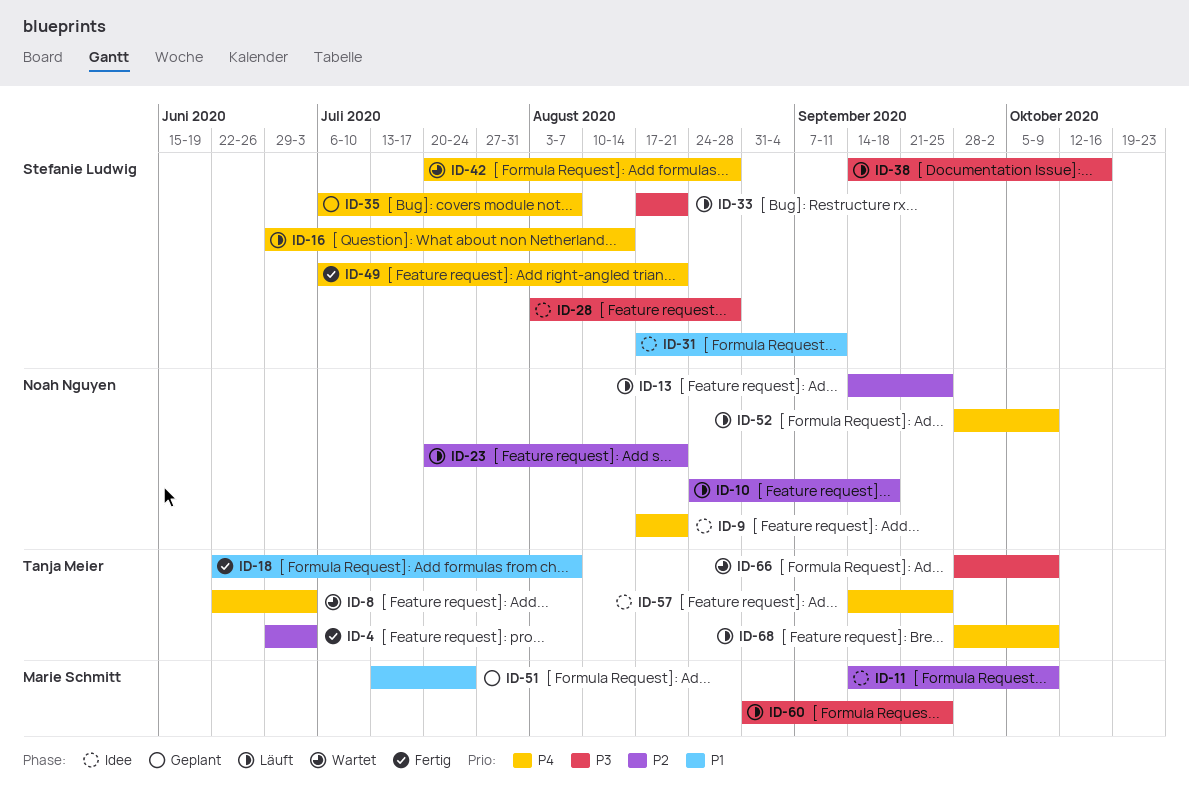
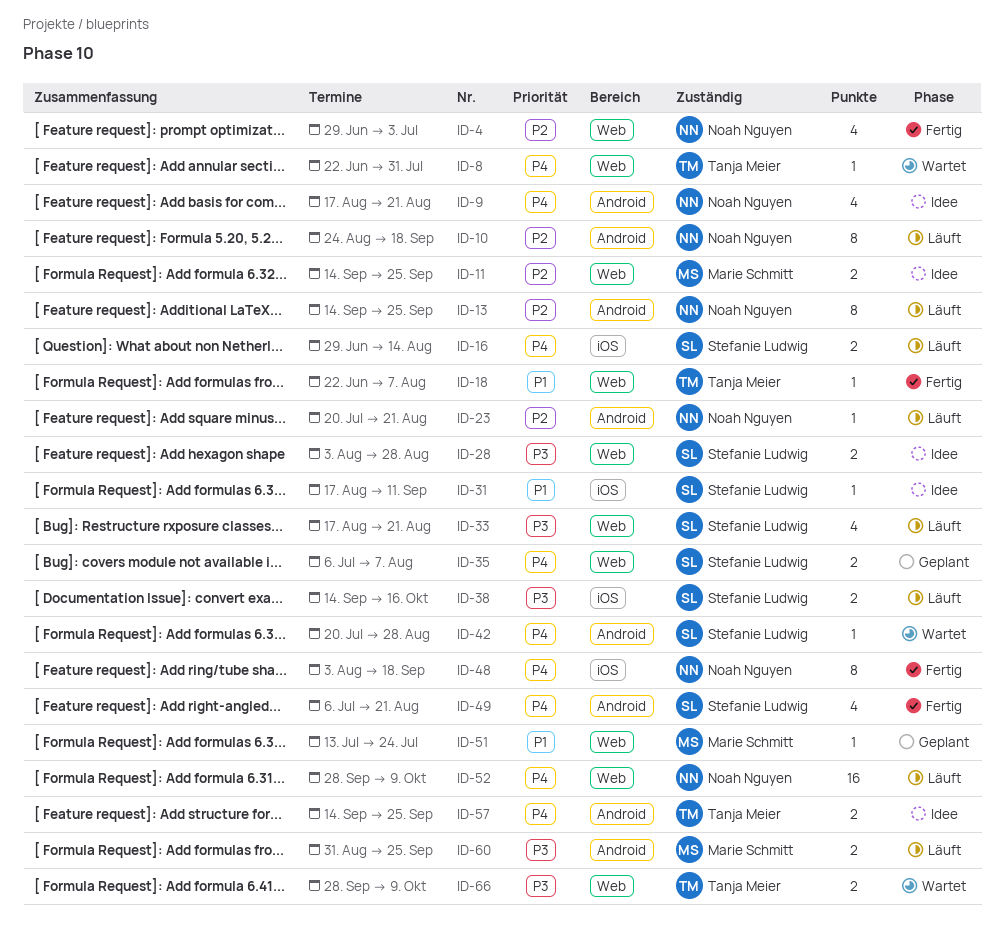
ID-4, owner: Tanja Meier -> Noah Nguyen
ID-8, due: Jul 3 -> Jul 31
ID-11, due: Oct 9 -> Sep 25
ID-48: none -> present
ID-68: present -> none

